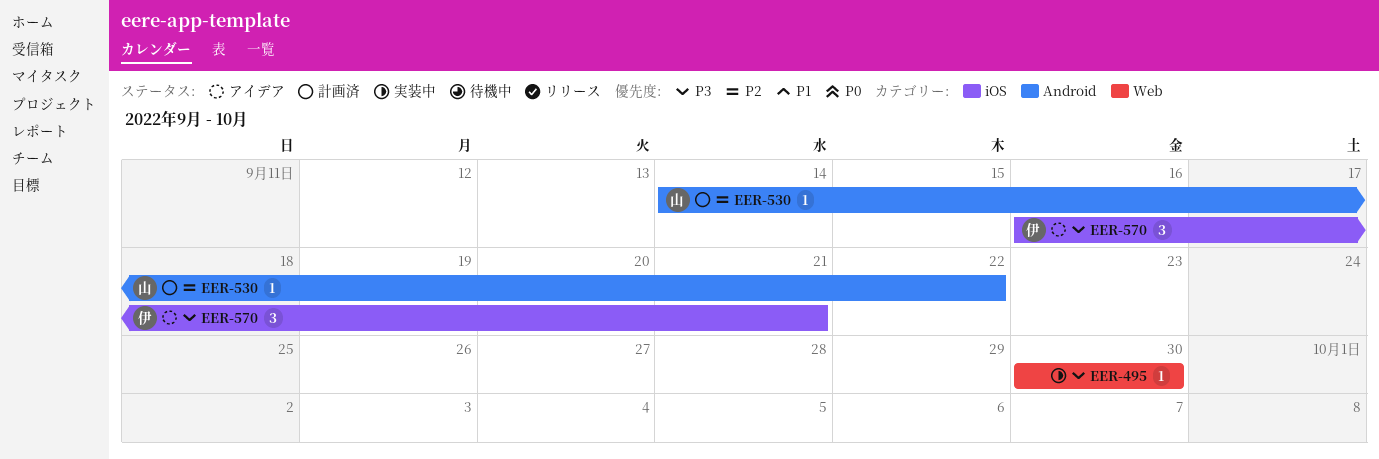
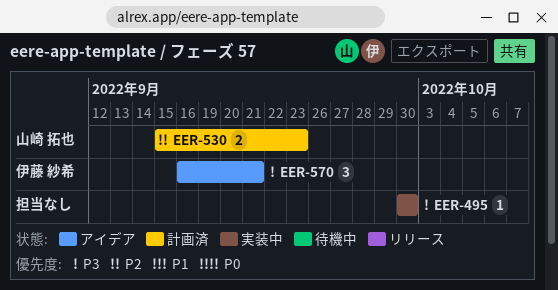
EER-530, estimate: 1 -> 2
EER-530, start: Sep 14 -> Sep 15
EER-530, due: Sep 22 -> Sep 23

